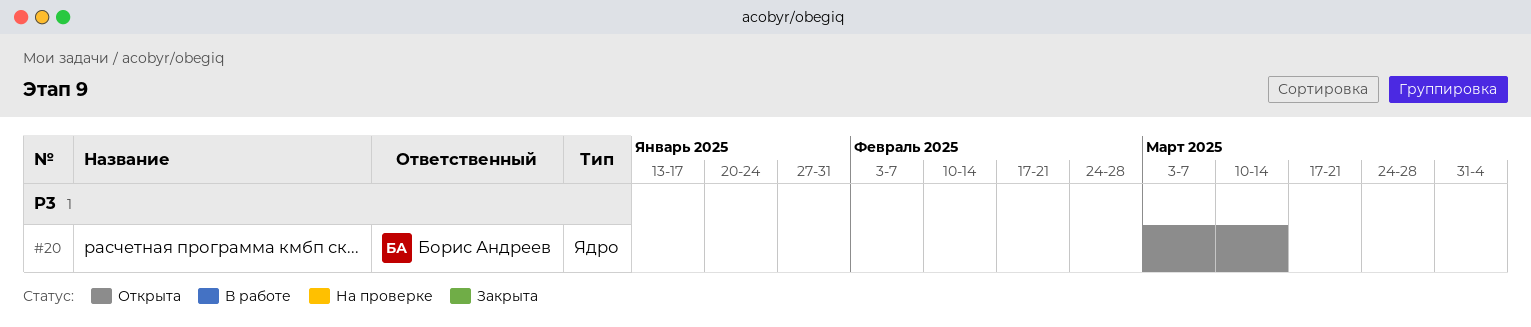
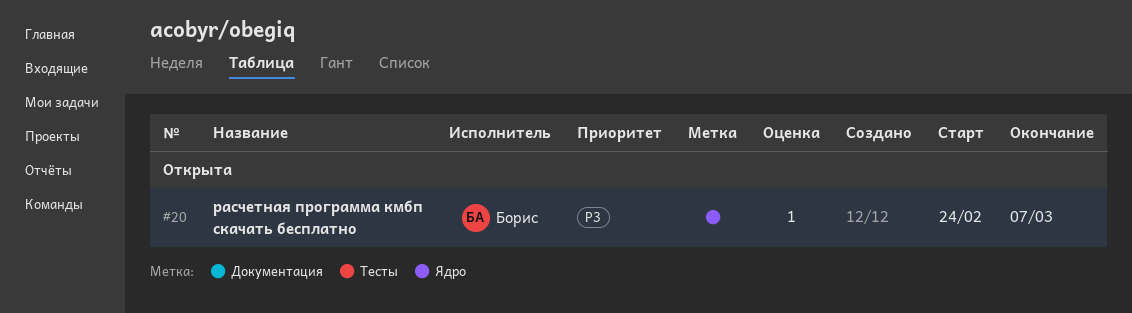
#20, start: Mar 3 -> Feb 24
#20, due: Mar 14 -> Mar 7

